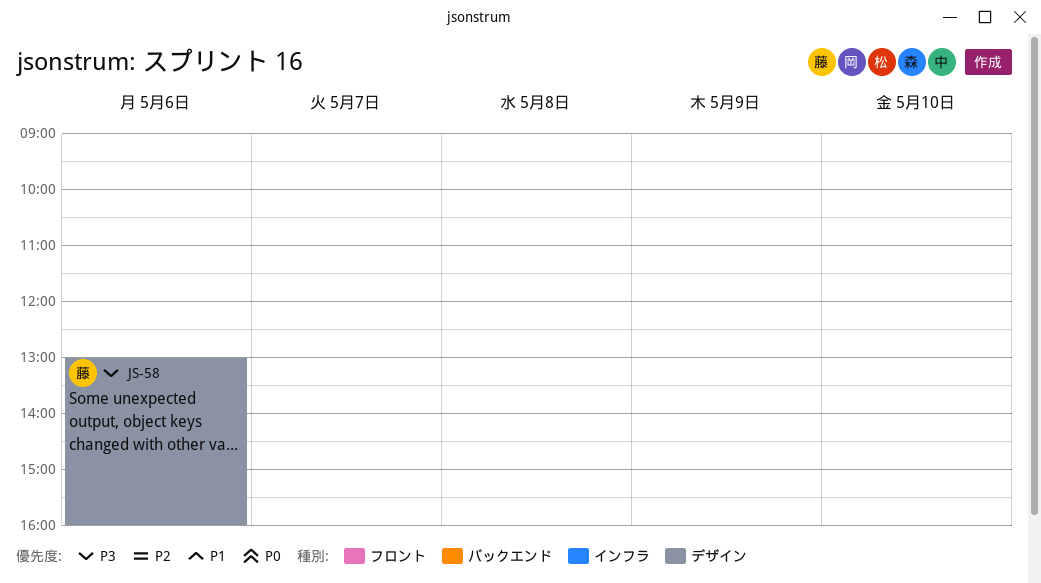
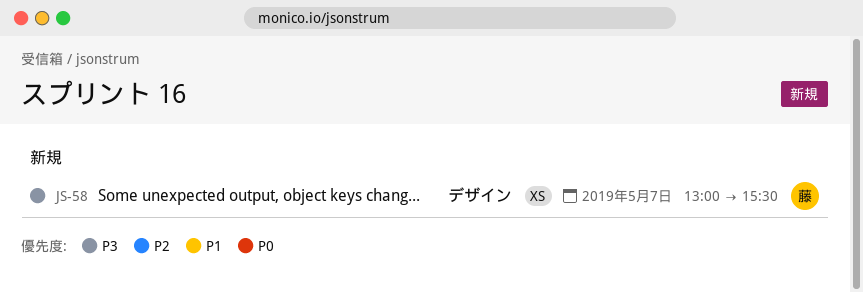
JS-58, day: May 6 -> May 7
JS-58, ends: 16:00 -> 15:30

